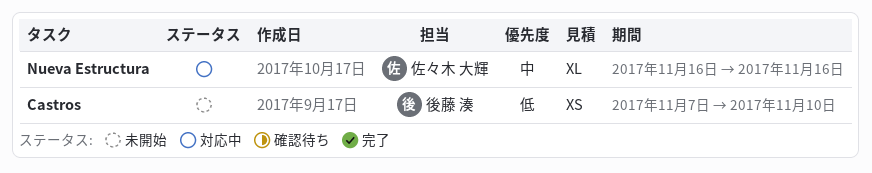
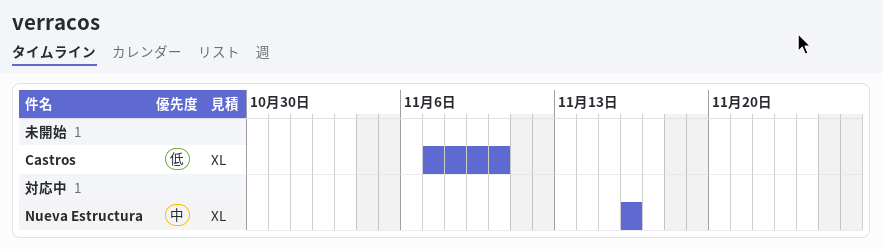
Castros, estimate: XS -> XL

